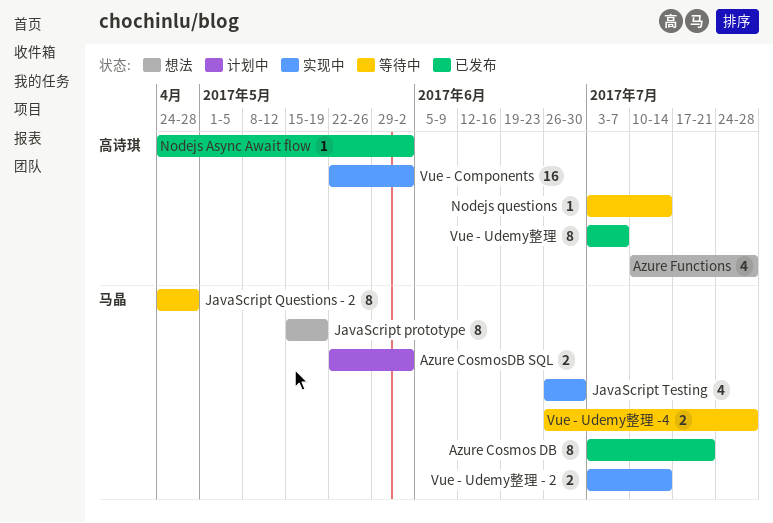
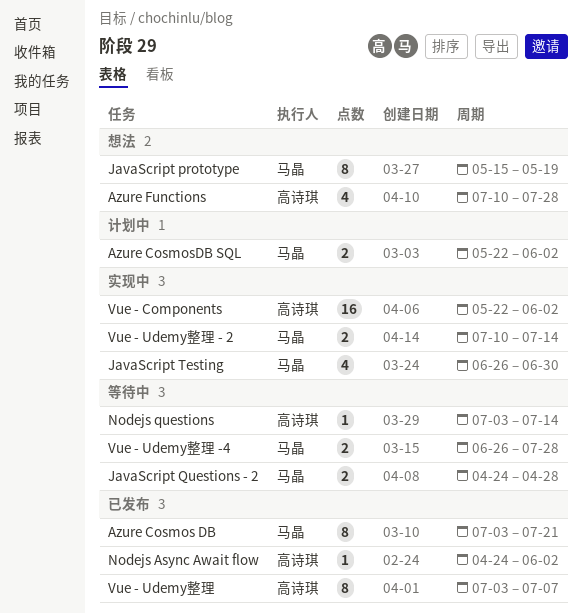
JavaScript Questions - 2, estimate: 8 -> 2
Vue - Udemy整理 - 2, start: Jul 3 -> Jul 10

